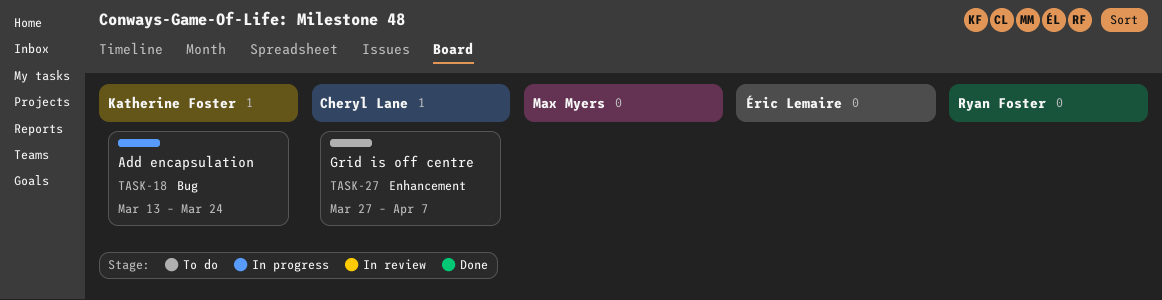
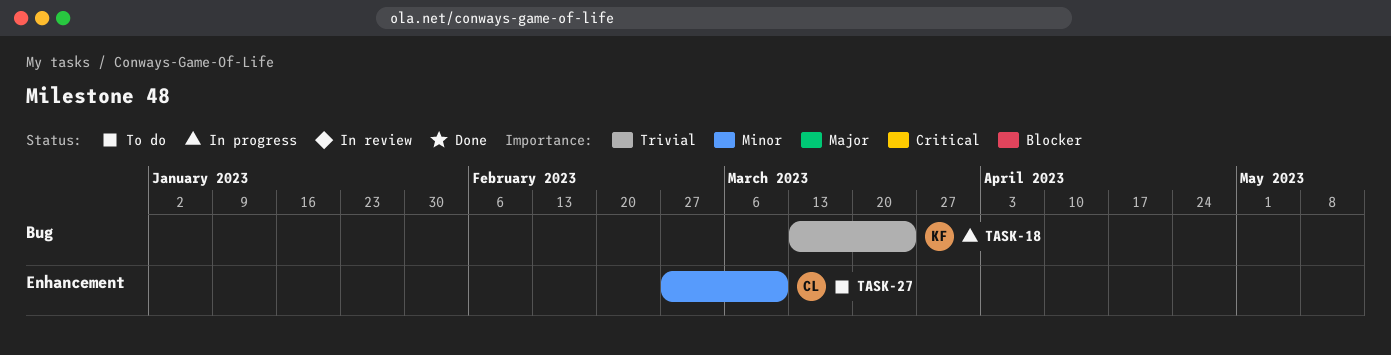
TASK-27, start: Mar 27 -> Feb 27
TASK-27, due: Apr 7 -> Mar 10

